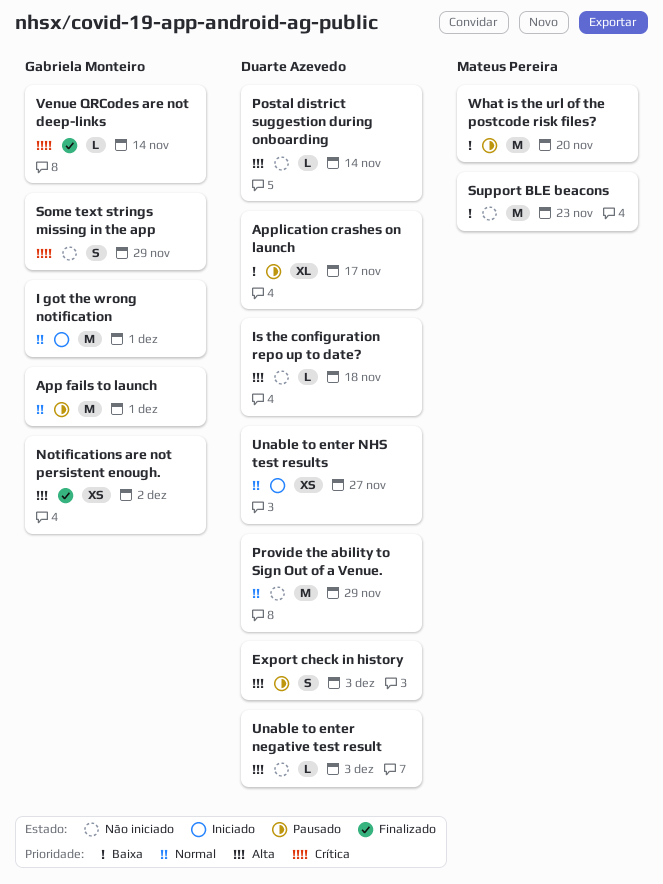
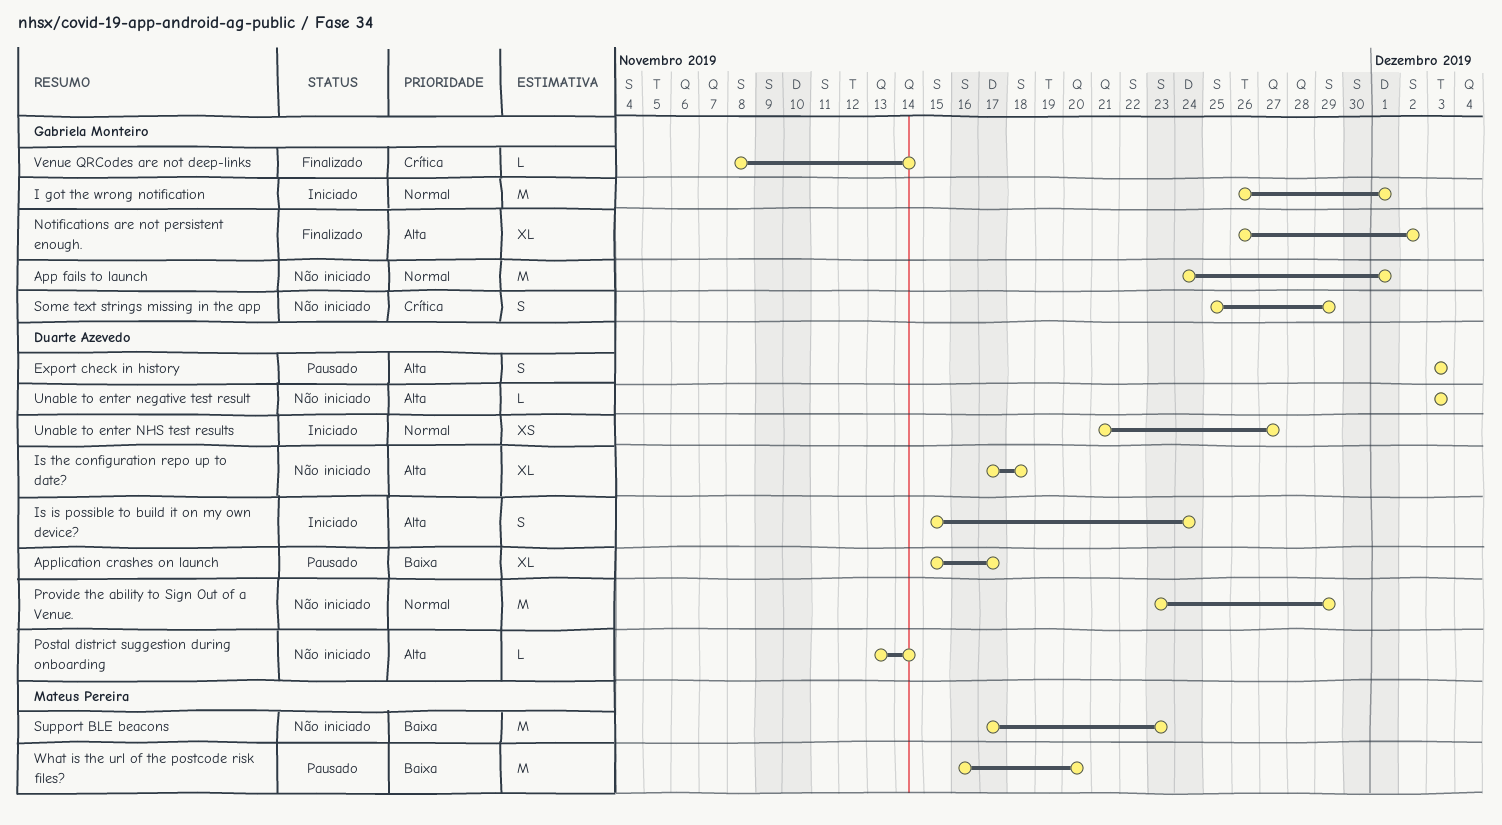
App fails to launch, status: Pausado -> Não iniciado
Is is possible to build it on my own device?: none -> present
Is the configuration repo up to date?, estimate: L -> XL
Notifications are not persistent enough., estimate: XS -> XL

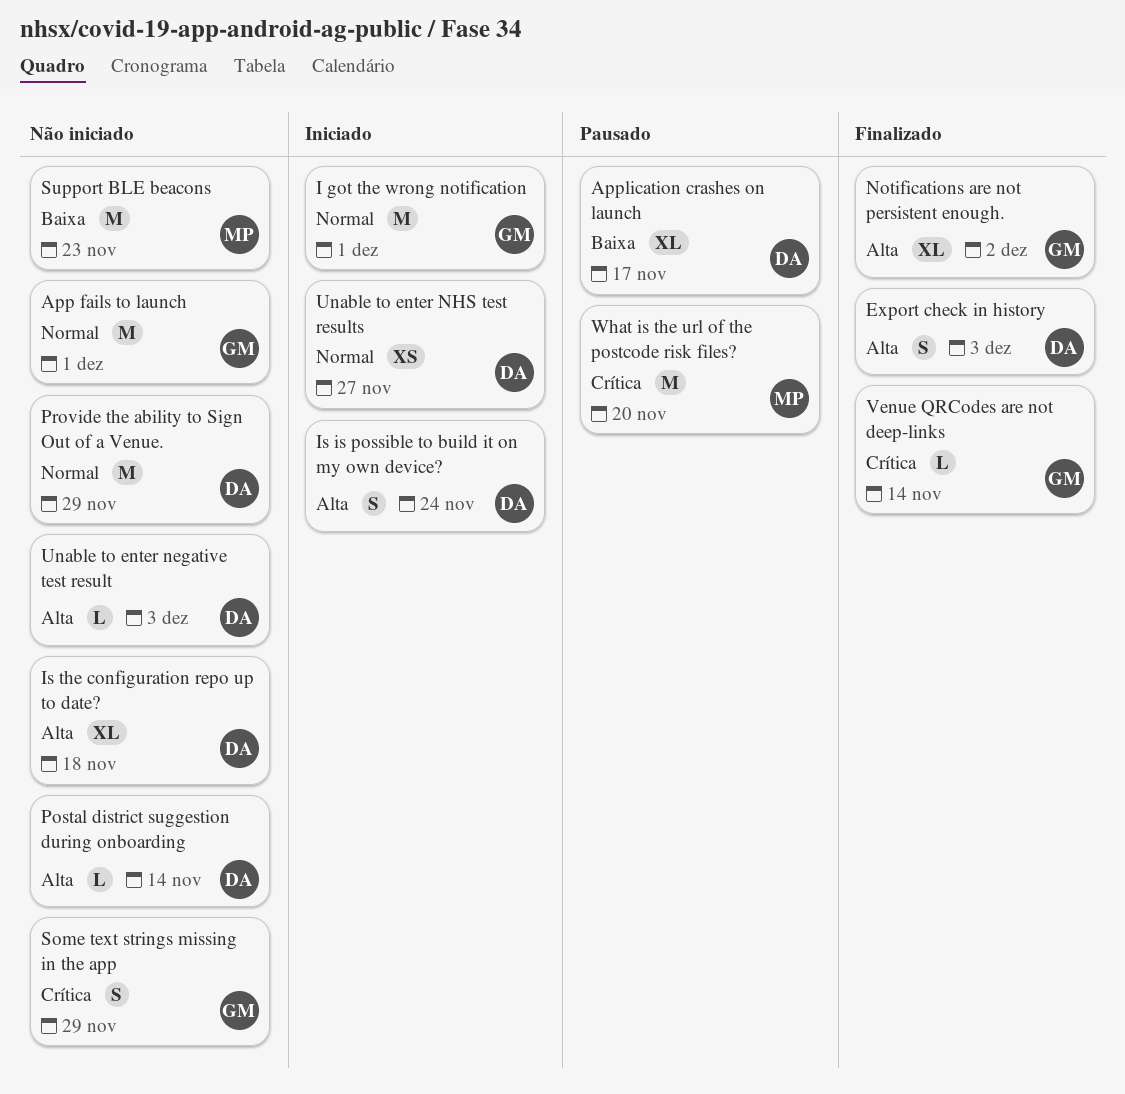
Export check in history, status: Pausado -> Finalizado
What is the url of the postcode risk files?, priority: Baixa -> Crítica

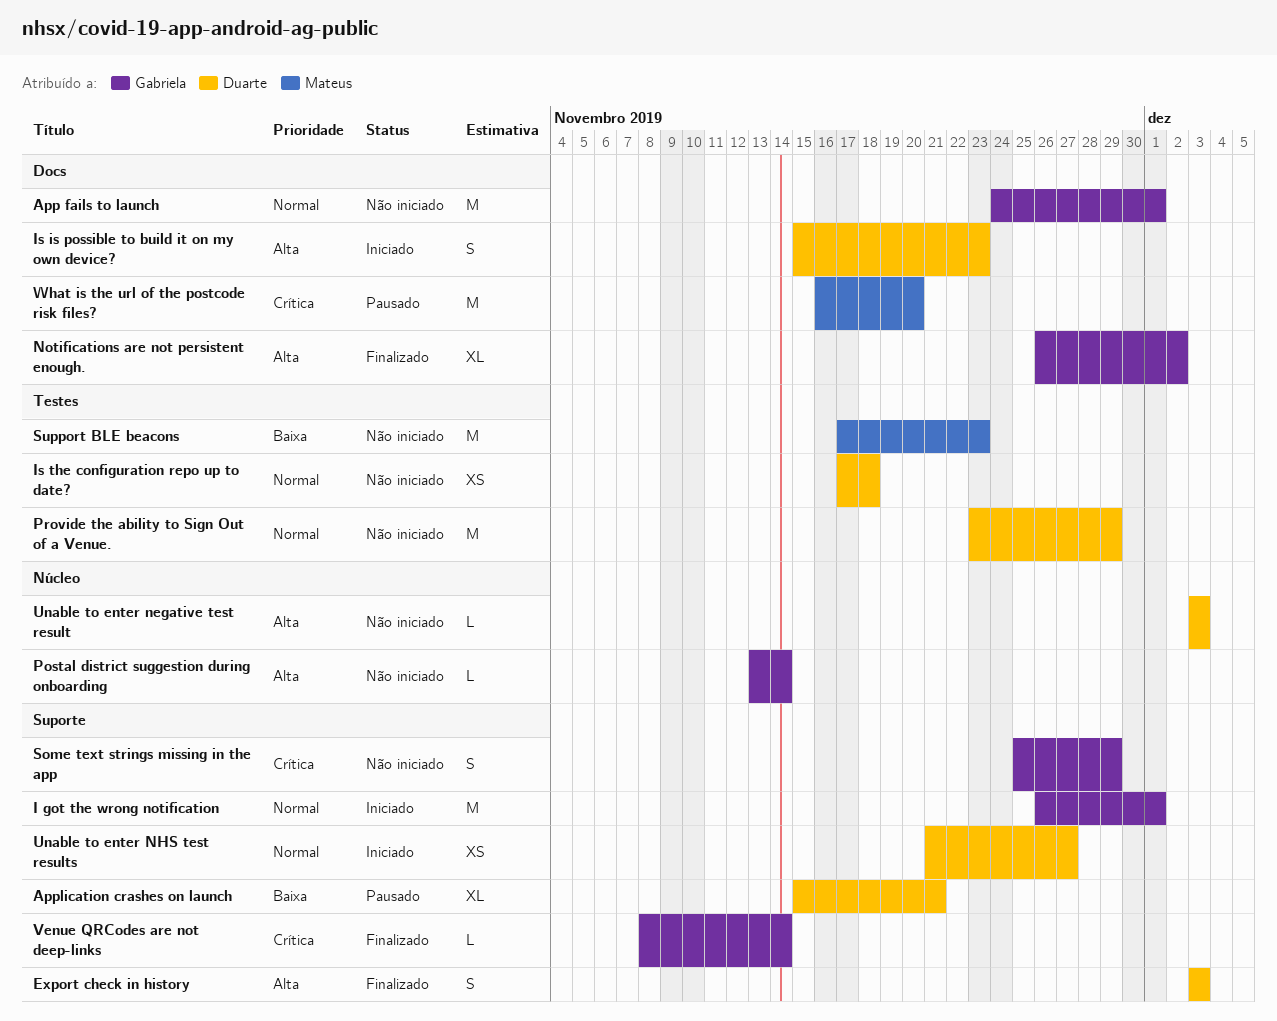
Application crashes on launch, due: Nov 17 -> Nov 21
Is is possible to build it on my own device?, due: Nov 24 -> Nov 23
Is the configuration repo up to date?, priority: Alta -> Normal
Is the configuration repo up to date?, estimate: XL -> XS
Postal district suggestion during onboarding, owner: Duarte -> Gabriela

